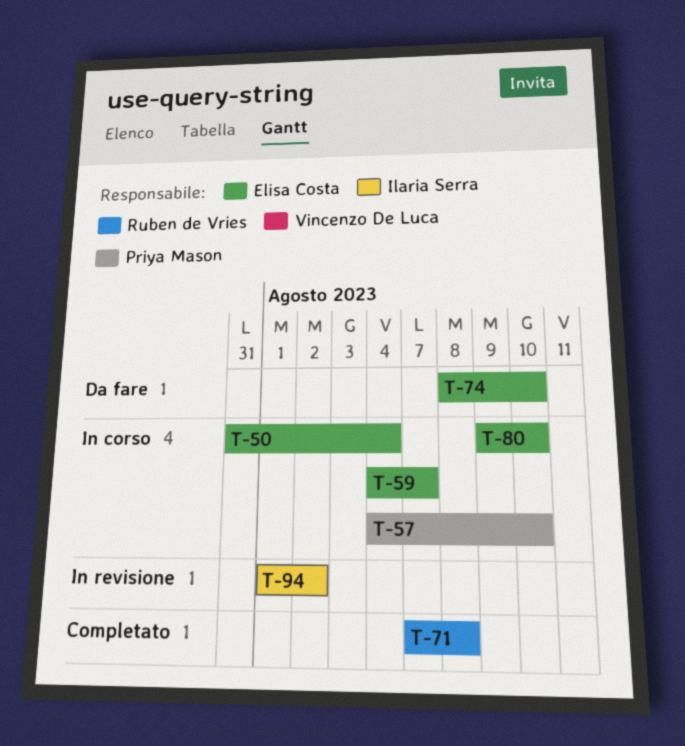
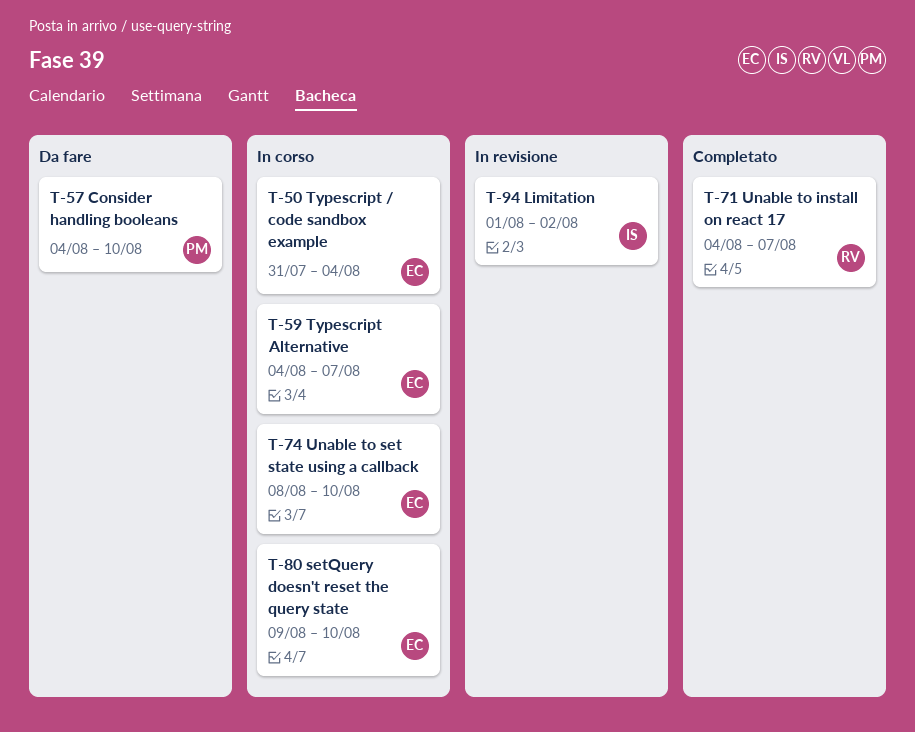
T-57, status: In corso -> Da fare
T-71, start: Aug 7 -> Aug 4
T-71, due: Aug 8 -> Aug 7
T-74, status: Da fare -> In corso

